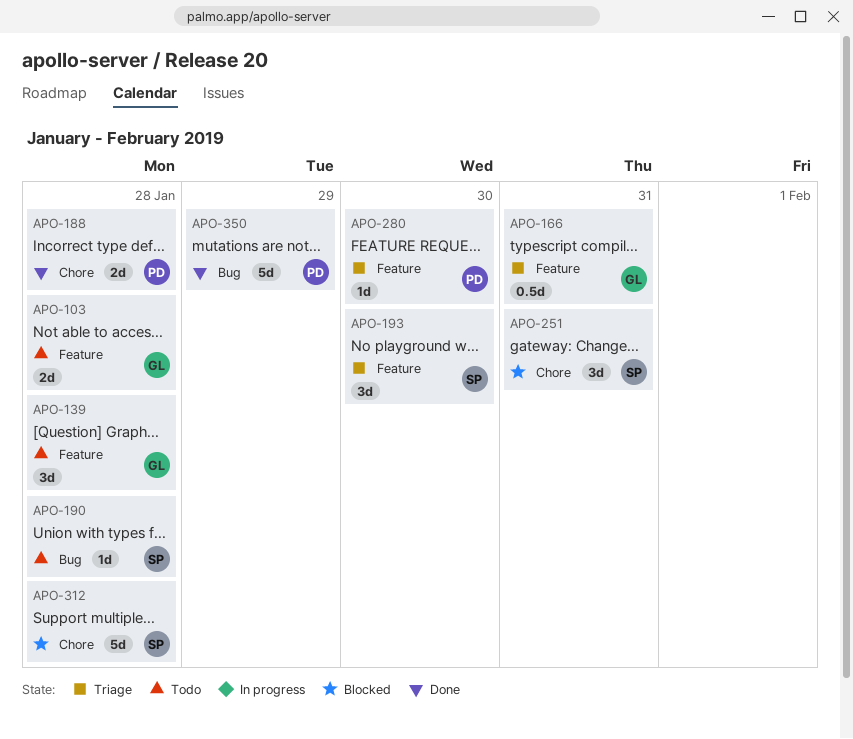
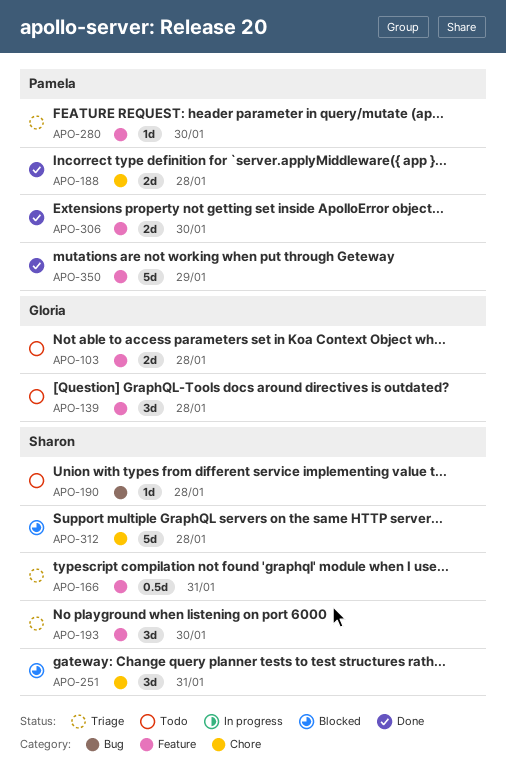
APO-166, owner: Gloria -> Sharon
APO-306: none -> present
APO-350, label: Bug -> Feature

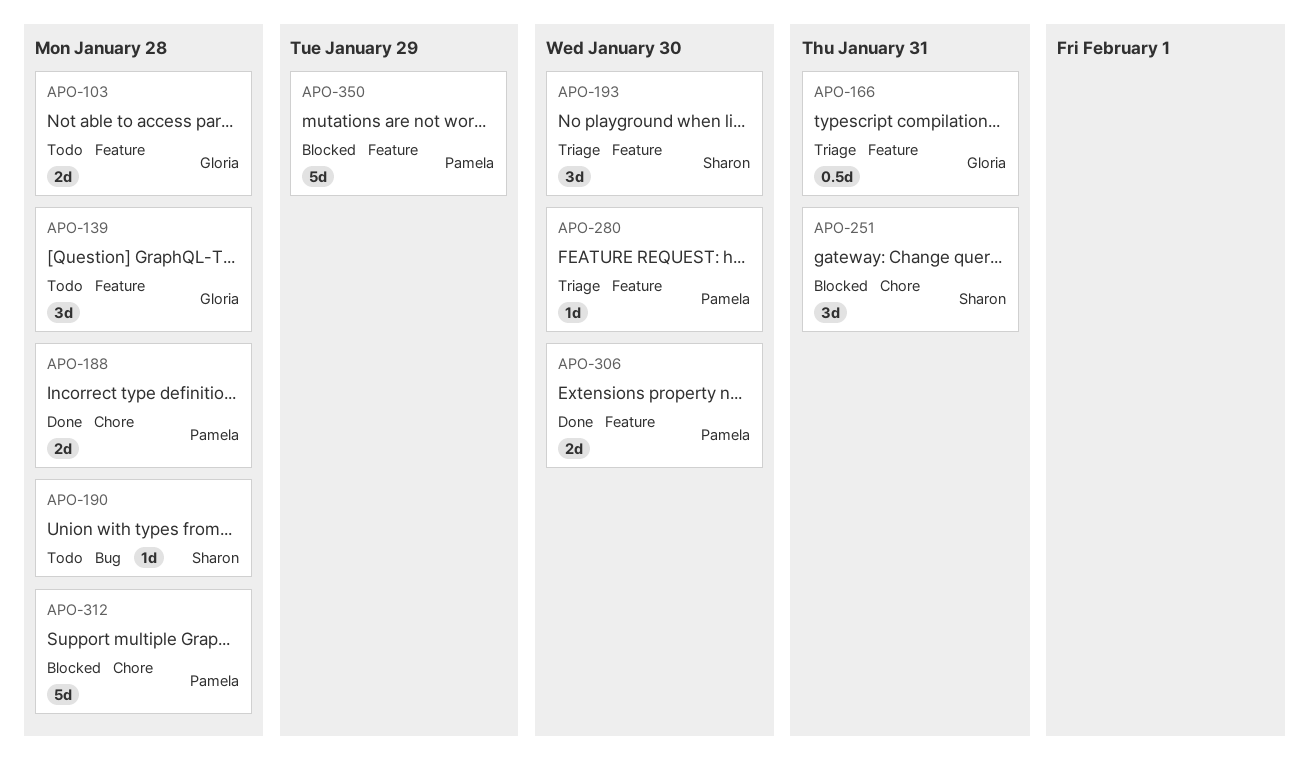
APO-166, owner: Sharon -> Gloria
APO-312, owner: Sharon -> Pamela
APO-350, status: Done -> Blocked

